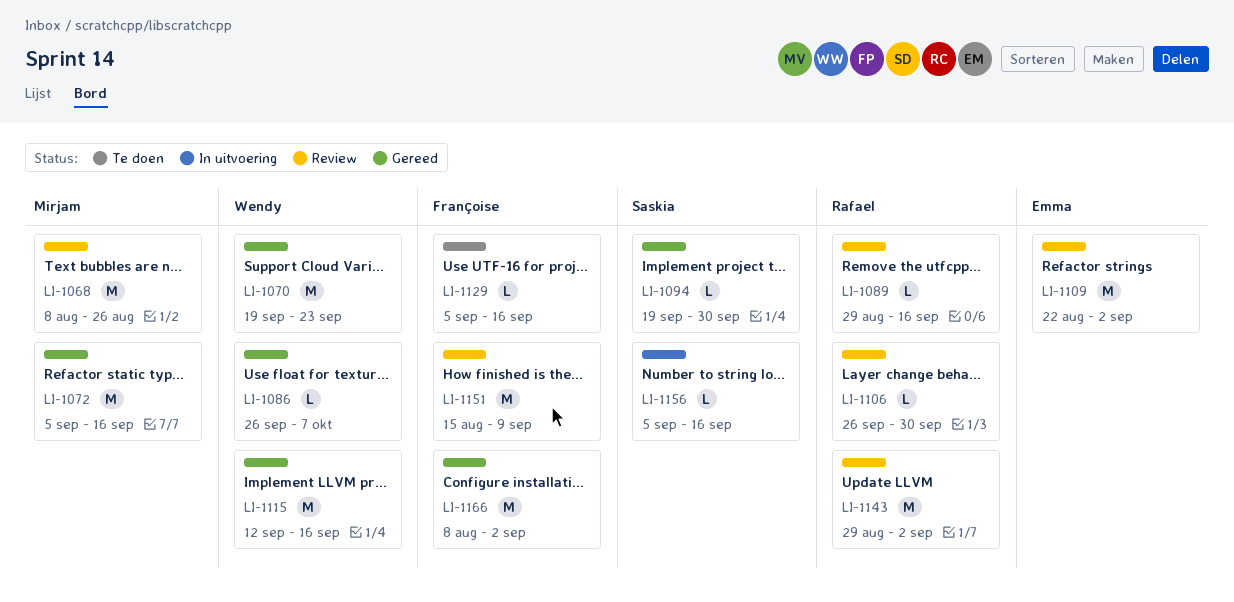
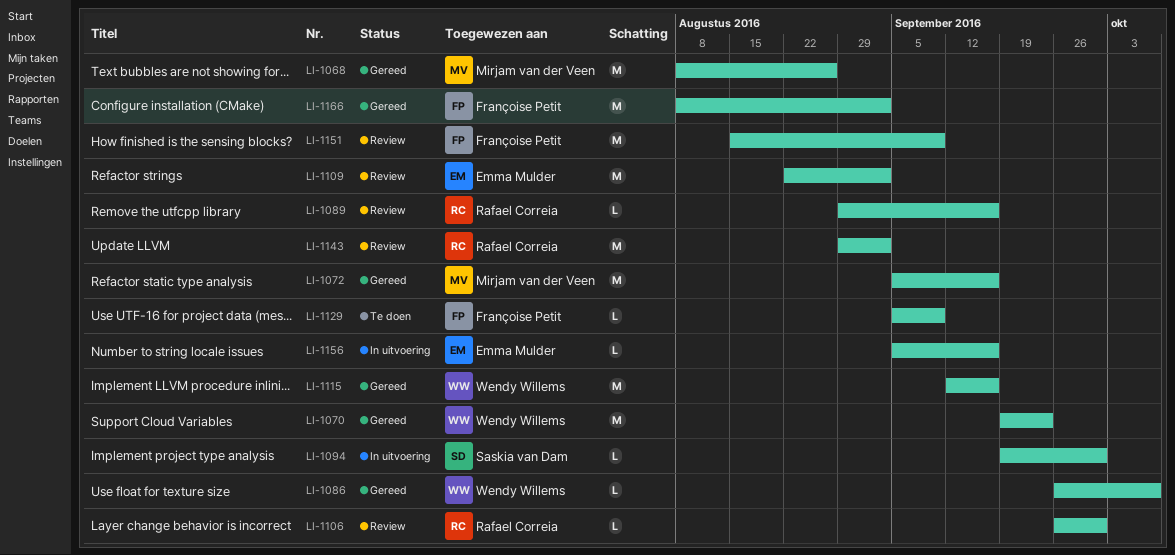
LI-1068, status: Review -> Gereed
LI-1094, status: Gereed -> In uitvoering
LI-1129, due: Sep 16 -> Sep 9
LI-1156, owner: Saskia van Dam -> Emma Mulder

